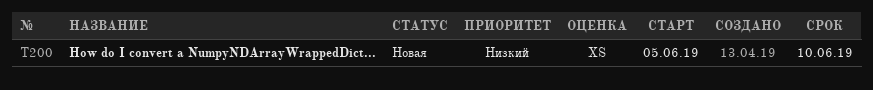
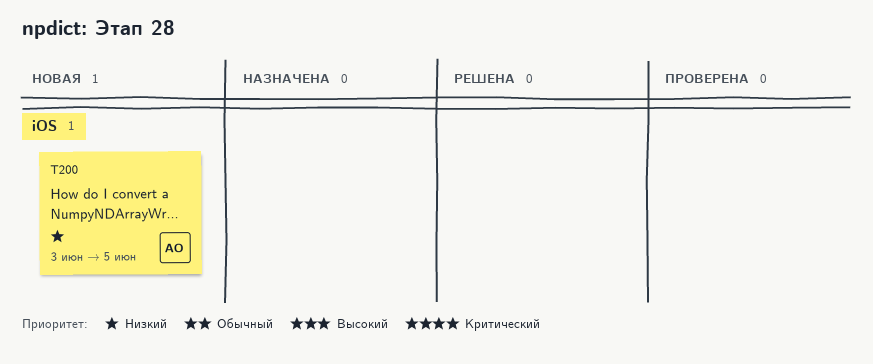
T200, start: Jun 5 -> Jun 3
T200, due: Jun 10 -> Jun 5

